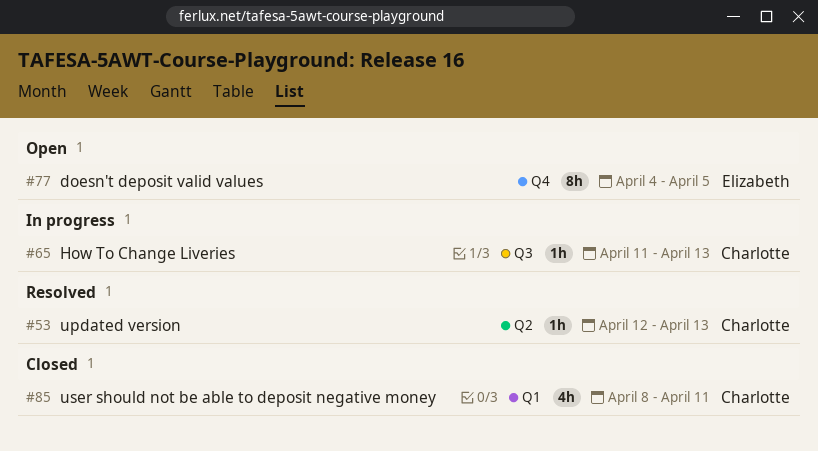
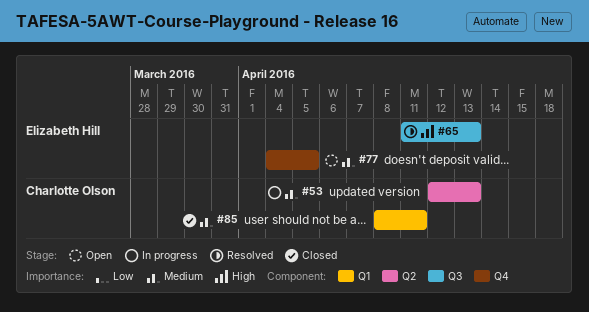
#53, status: Resolved -> In progress
#65, status: In progress -> Resolved
#65, owner: Charlotte Olson -> Elizabeth Hill

